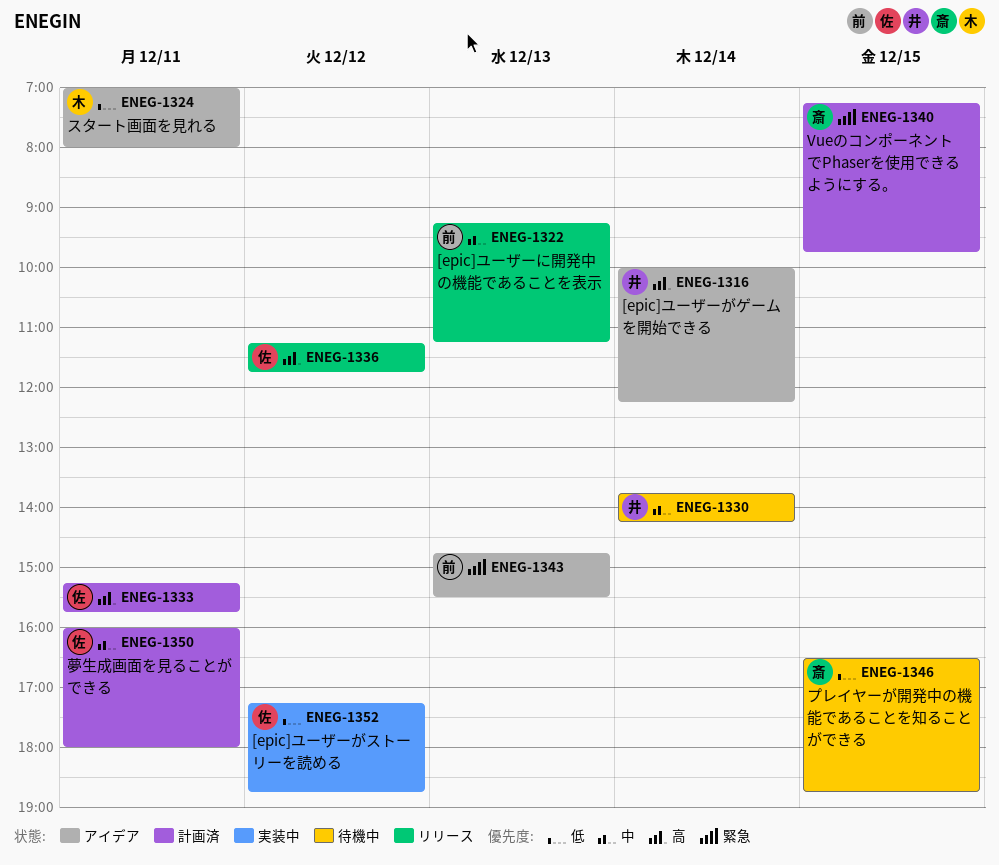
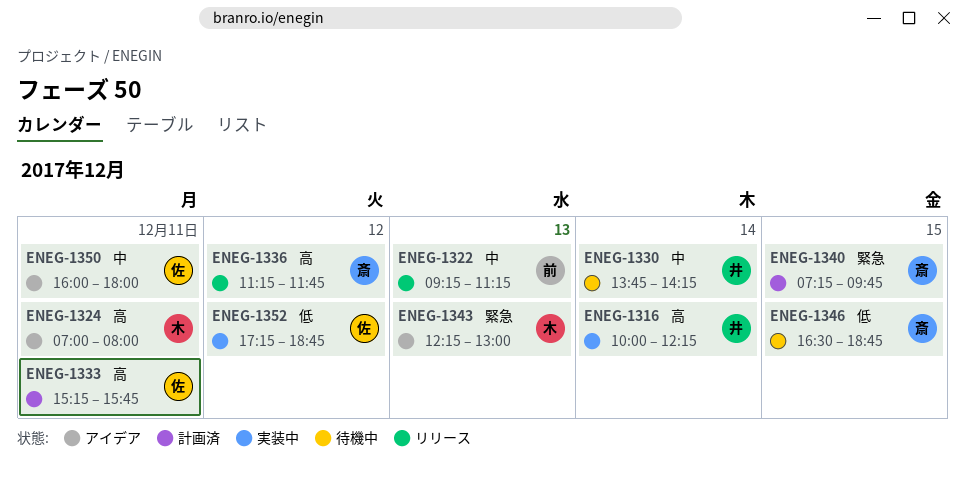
ENEG-1316, status: アイデア -> 実装中
ENEG-1324, priority: 低 -> 高
ENEG-1336, owner: 佐 -> 斎
ENEG-1343, owner: 前 -> 木
ENEG-1343, begins: 14:45 -> 12:15
ENEG-1343, ends: 15:30 -> 13:00
ENEG-1350, status: 計画済 -> アイデア

